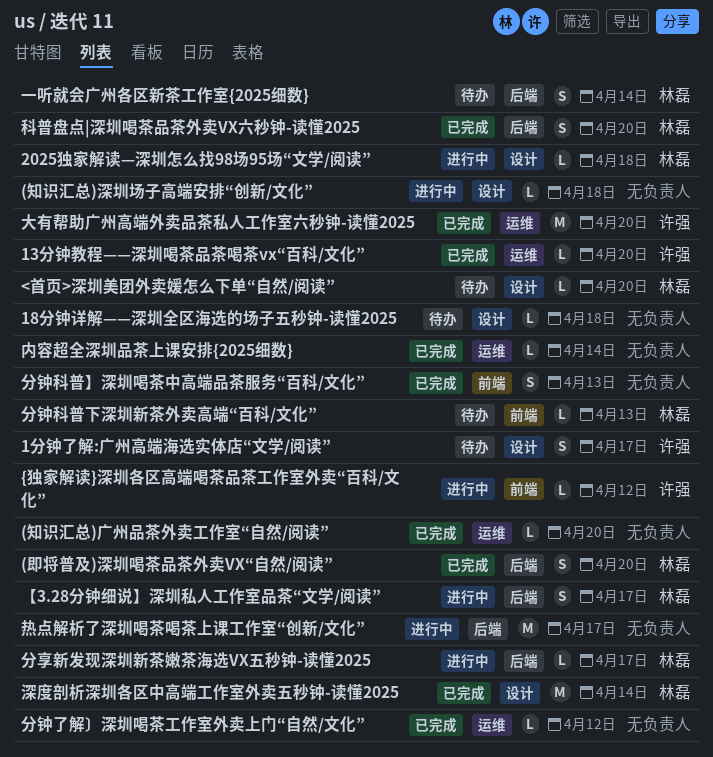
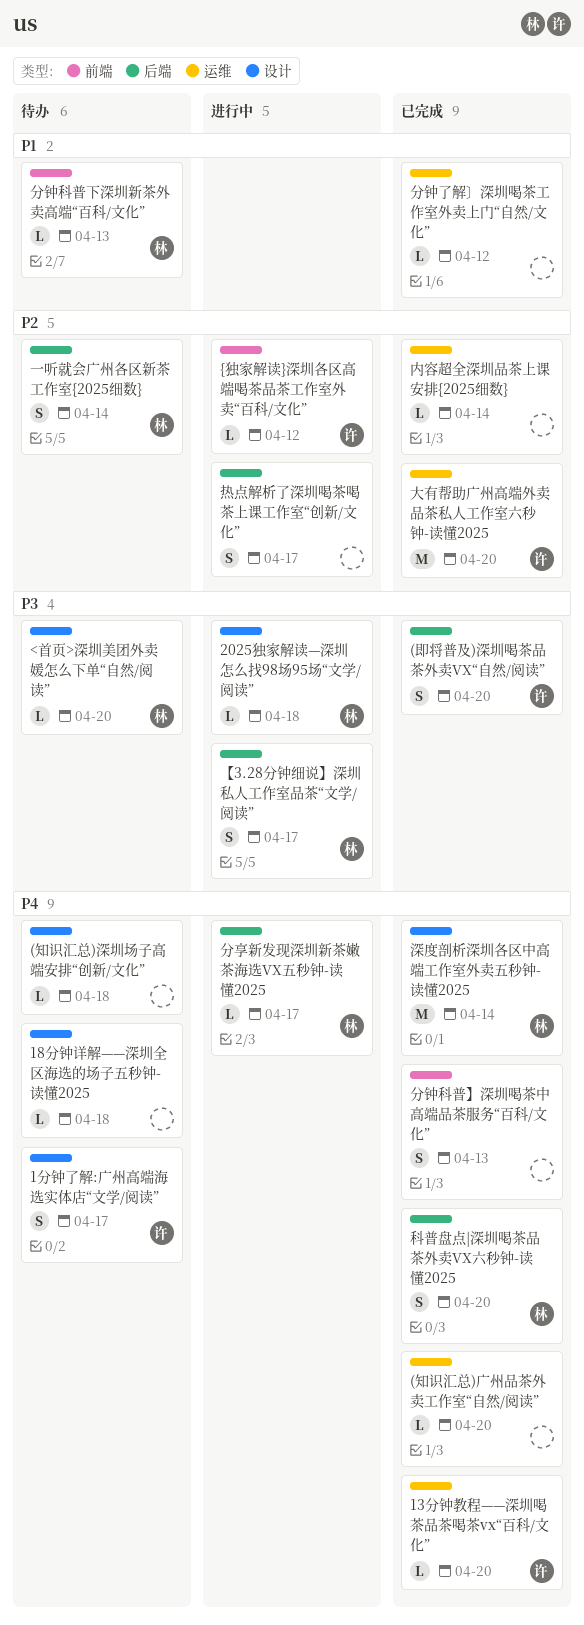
(即将普及)深圳喝茶品茶外卖VX“自然/阅读”, owner: 林磊 -> 许强
(知识汇总)深圳场子高端安排“创新/文化”, status: 进行中 -> 待办
热点解析了深圳喝茶喝茶上课工作室“创新/文化”, estimate: M -> S

